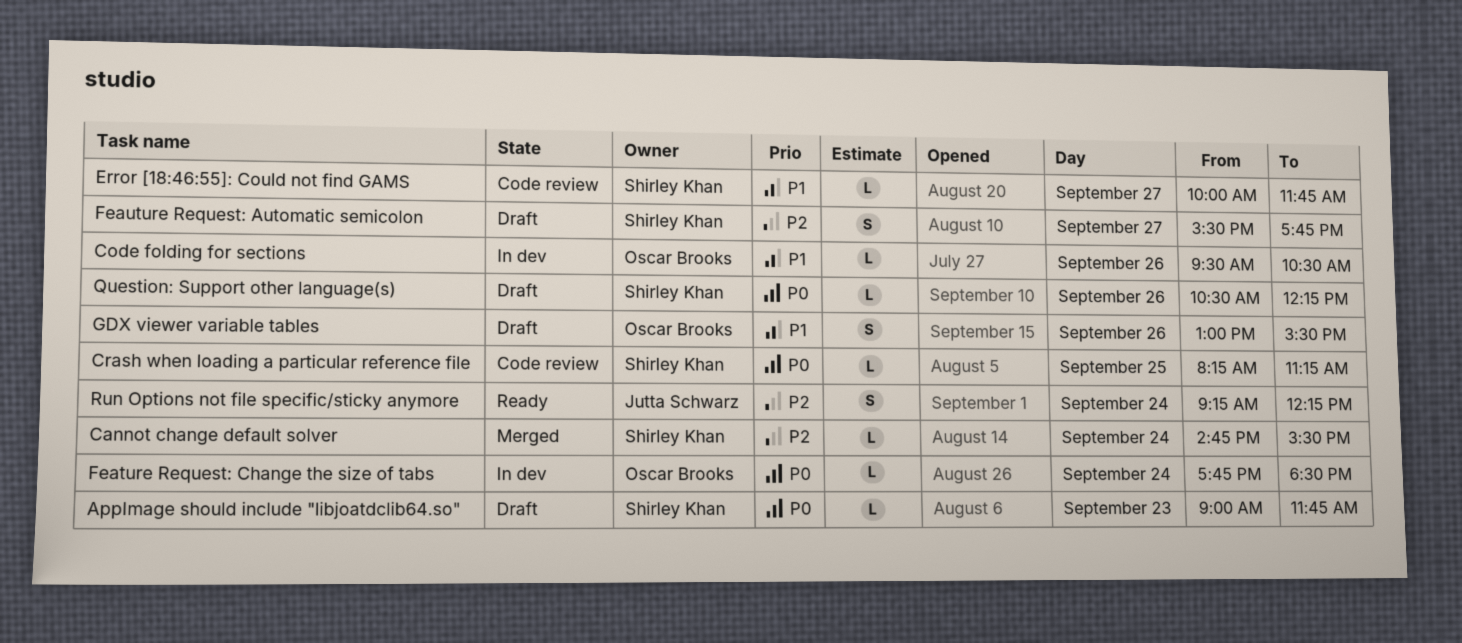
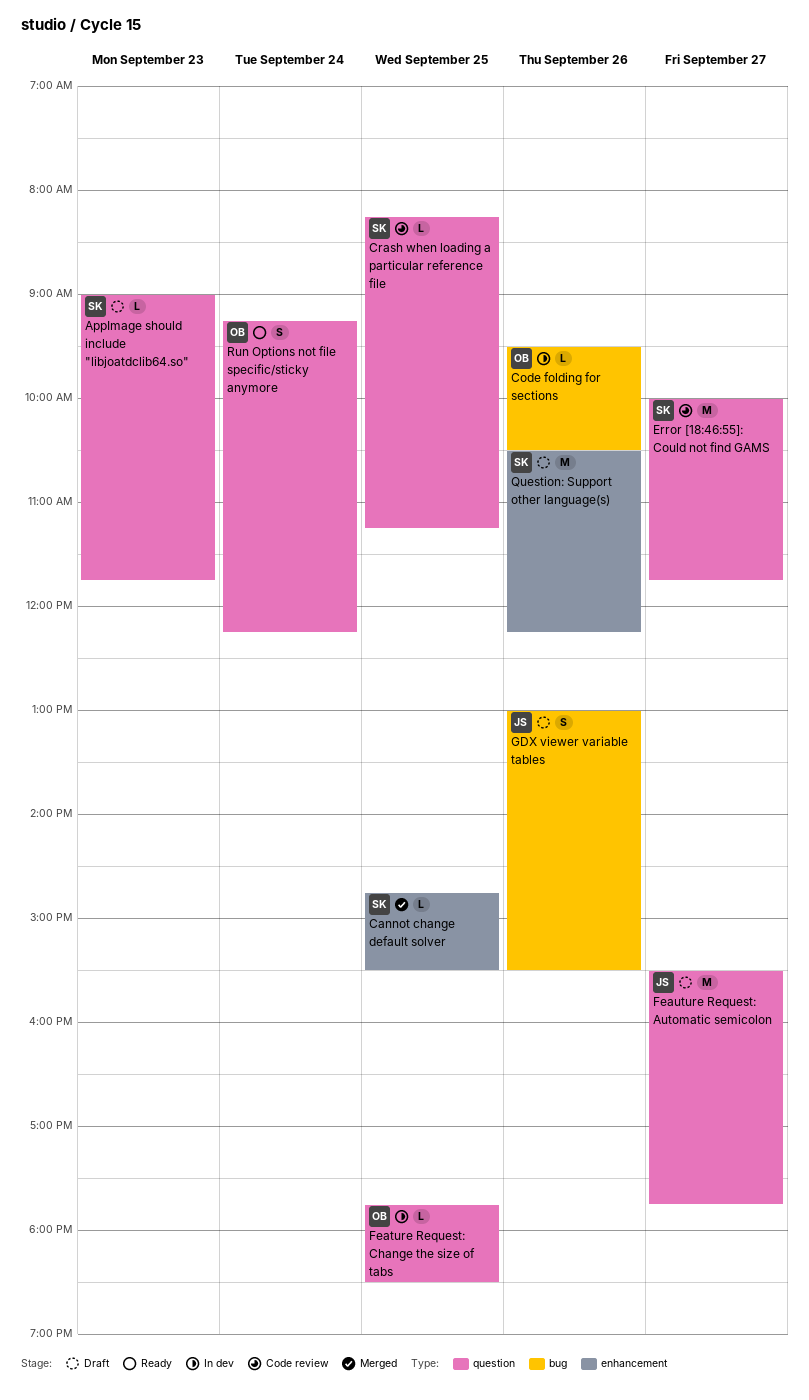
Cannot change default solver, day: Sep 24 -> Sep 25
Error [18:46:55]: Could not find GAMS, estimate: L -> M
Feature Request: Change the size of tabs, day: Sep 24 -> Sep 25
Feauture Request: Automatic semicolon, owner: Shirley Khan -> Jutta Schwarz
Feauture Request: Automatic semicolon, estimate: S -> M
GDX viewer variable tables, owner: Oscar Brooks -> Jutta Schwarz
Question: Support other language(s), estimate: L -> M
Run Options not file specific/sticky anymore, owner: Jutta Schwarz -> Oscar Brooks

